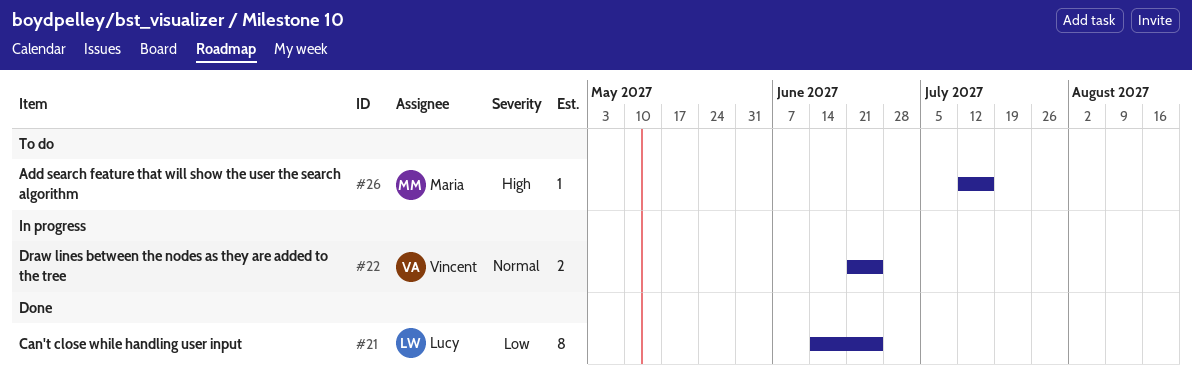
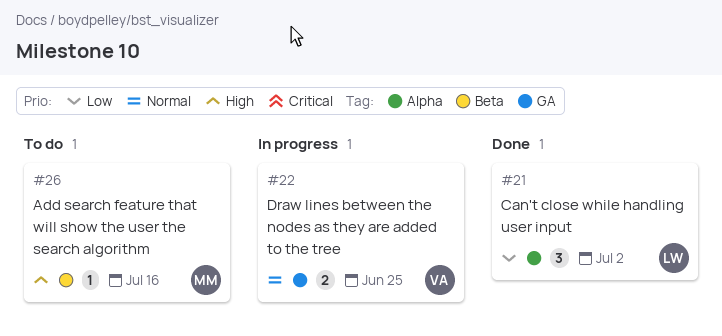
#21, estimate: 8 -> 3
#21, due: Jun 25 -> Jul 2

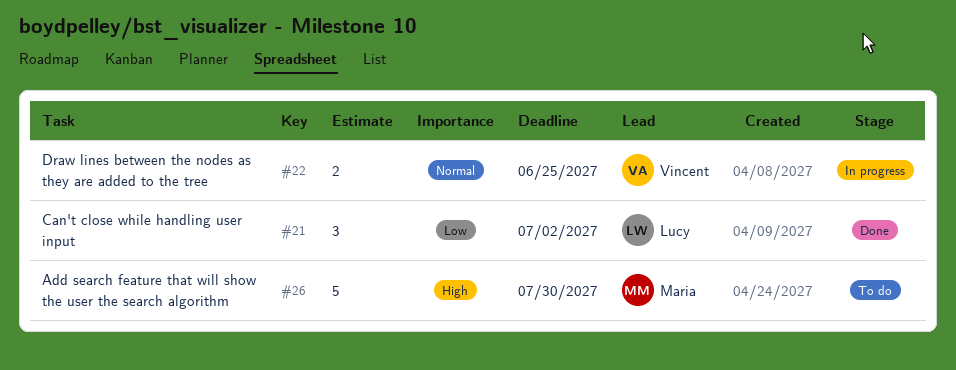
#26, estimate: 1 -> 5
#26, due: Jul 16 -> Jul 30

